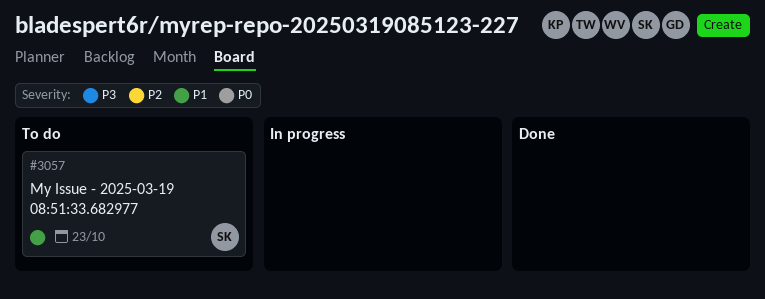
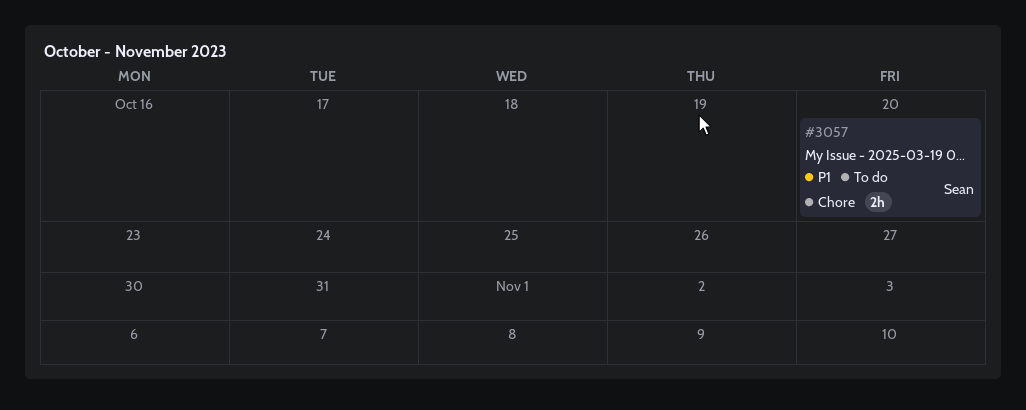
#3057, due: Oct 23 -> Oct 20

